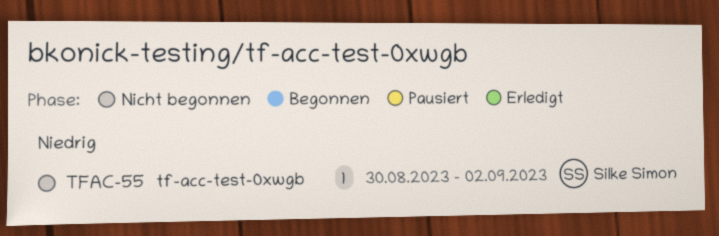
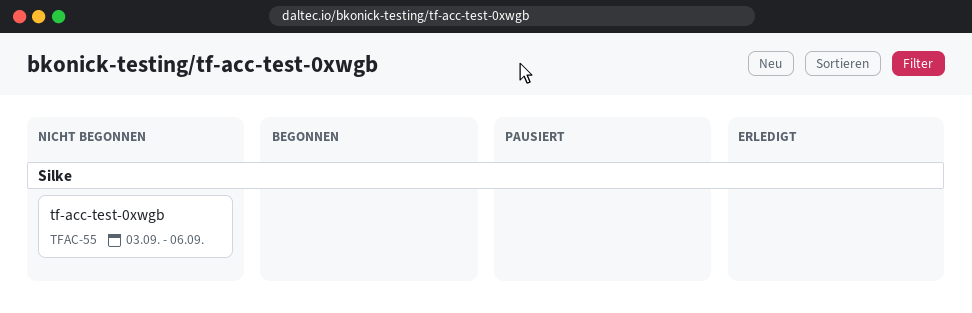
TFAC-55, start: Aug 30 -> Sep 3
TFAC-55, due: Sep 2 -> Sep 6

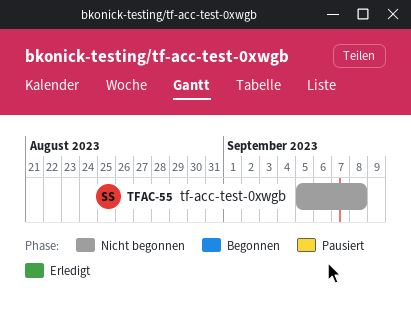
TFAC-55, start: Sep 3 -> Sep 5
TFAC-55, due: Sep 6 -> Sep 8

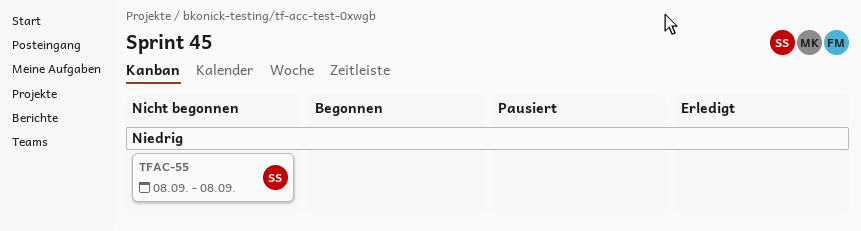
TFAC-55, start: Sep 5 -> Sep 8

